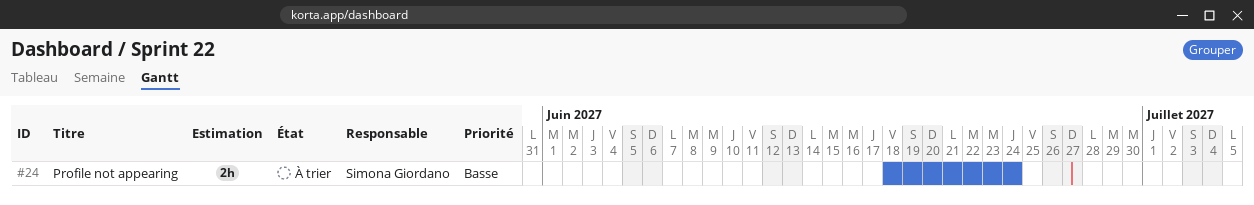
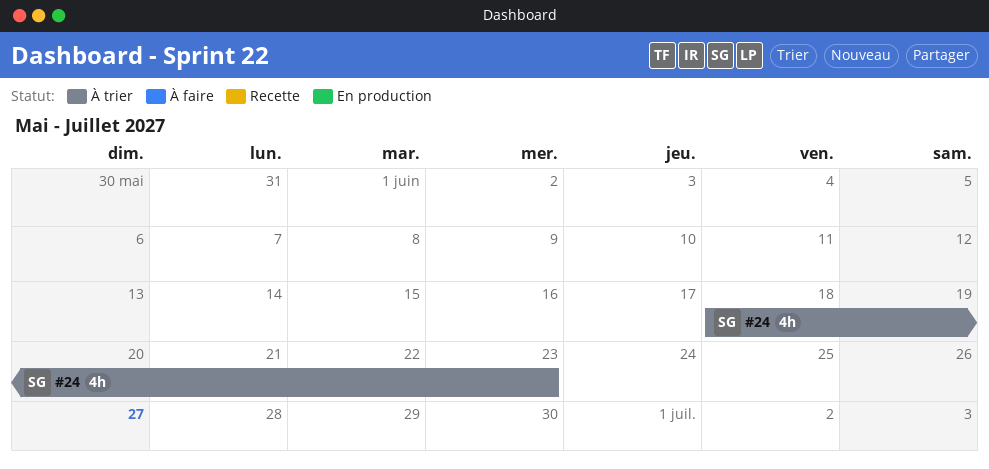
#24, estimate: 2h -> 4h
#24, due: Jun 24 -> Jun 23

